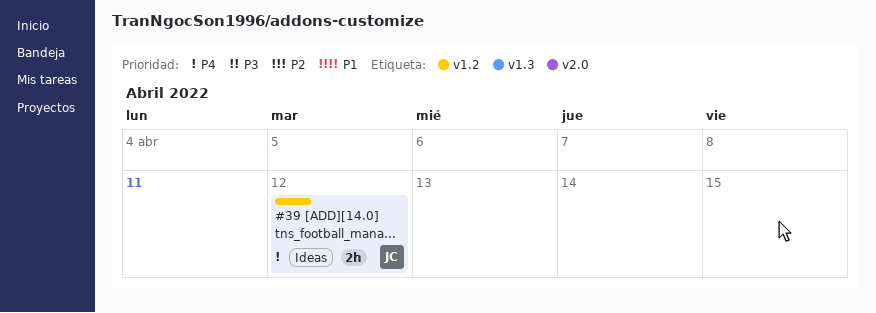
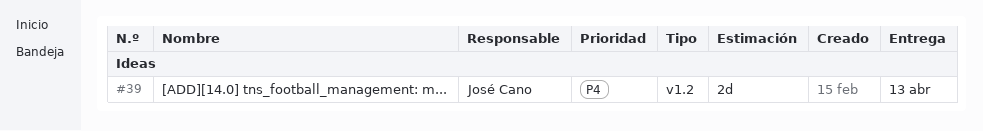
#39, estimate: 2h -> 2d
#39, due: Apr 12 -> Apr 13

